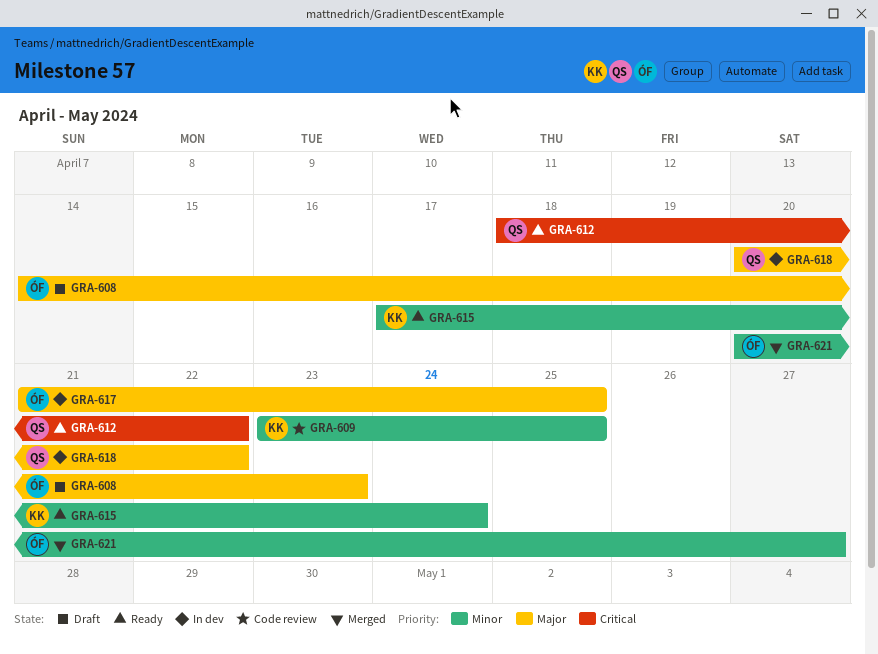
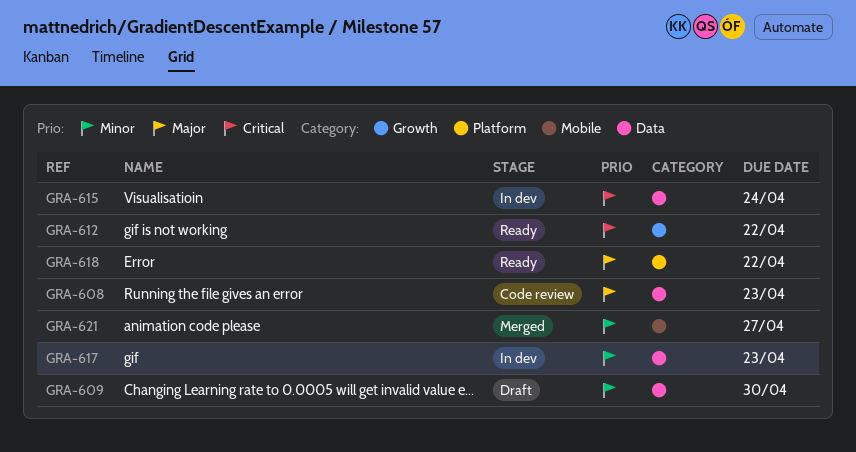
GRA-608, status: Draft -> Code review
GRA-609, status: Code review -> Draft
GRA-609, due: Apr 25 -> Apr 30
GRA-615, status: Ready -> In dev
GRA-615, priority: Minor -> Critical
GRA-617, priority: Major -> Minor
GRA-617, due: Apr 25 -> Apr 23
GRA-618, status: In dev -> Ready

